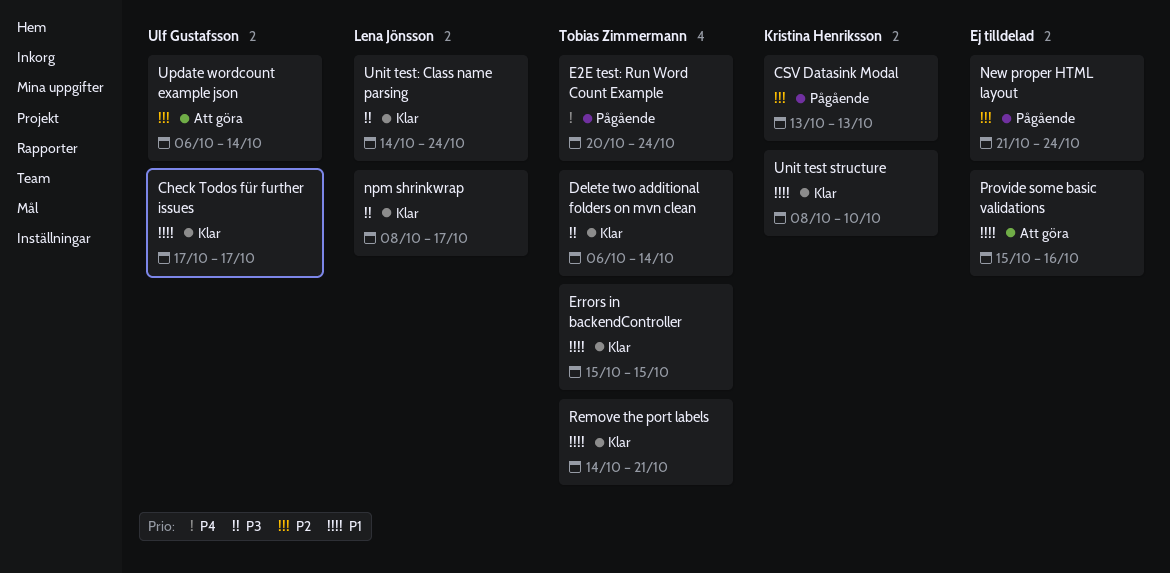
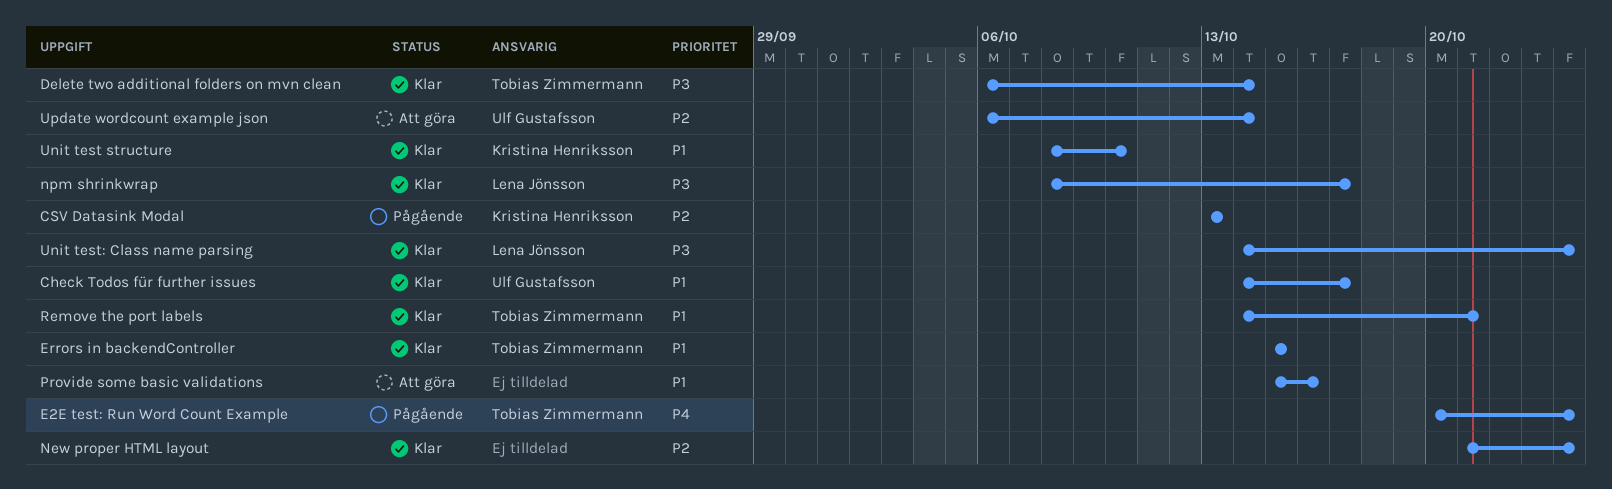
Check Todos für further issues, start: Oct 17 -> Oct 14
New proper HTML layout, status: Pågående -> Klar

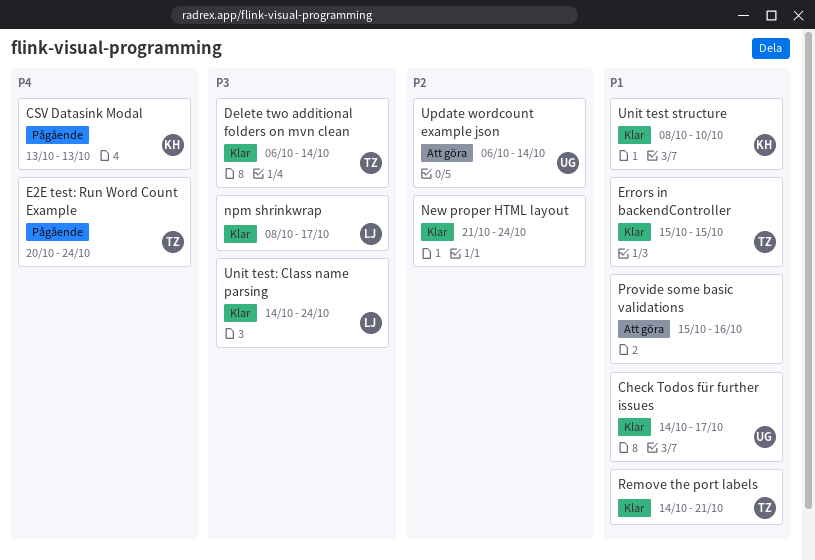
CSV Datasink Modal, priority: P2 -> P4

